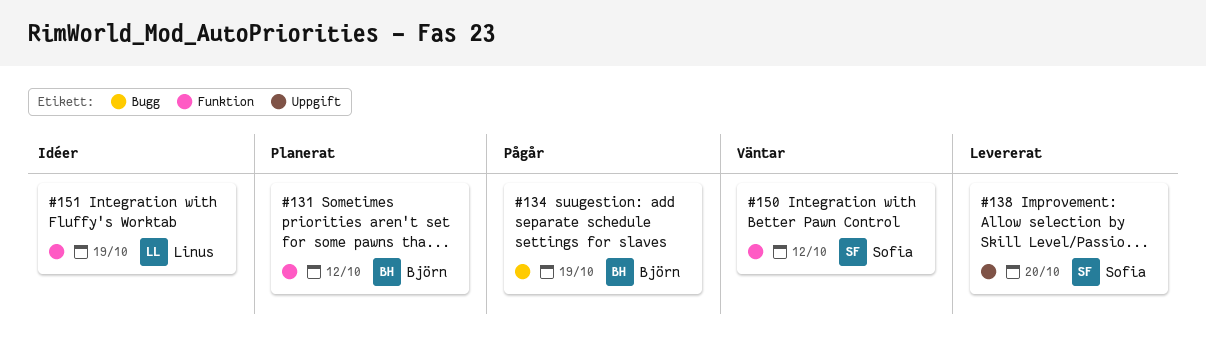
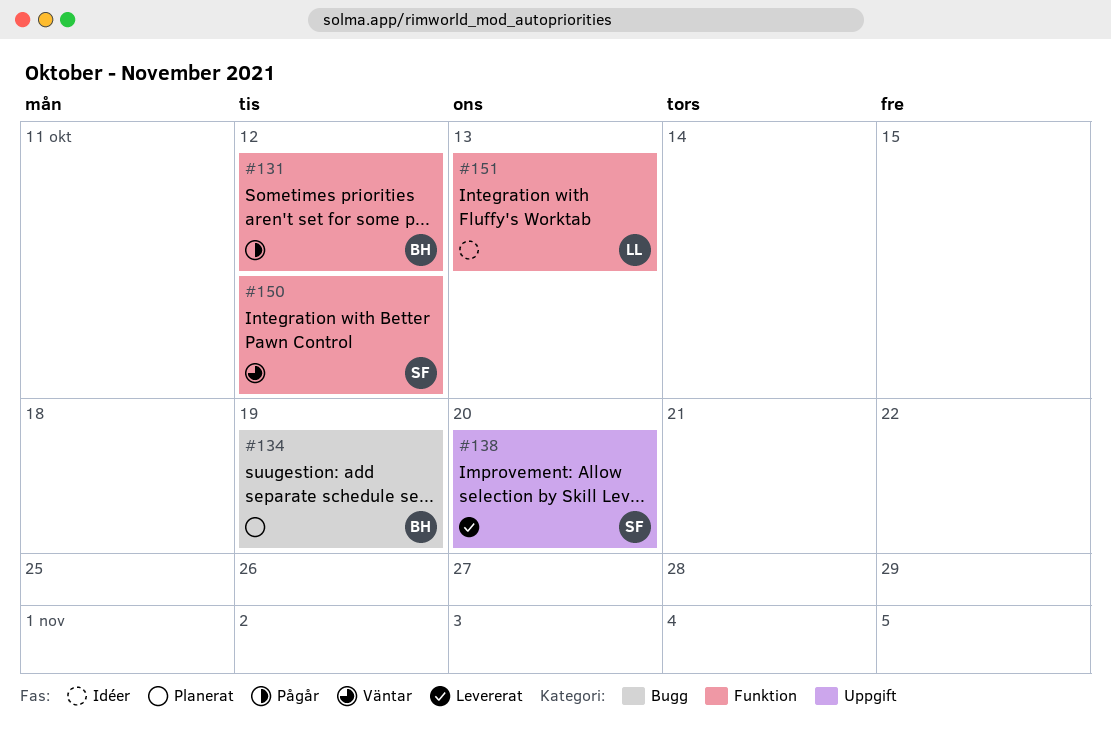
#131, status: Planerat -> Pågår
#134, status: Pågår -> Planerat
#151, due: Oct 19 -> Oct 13

